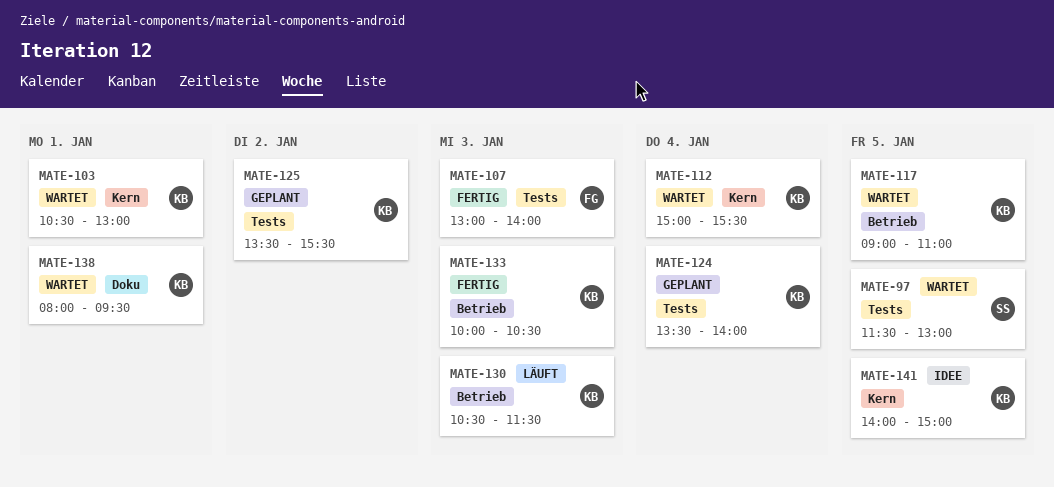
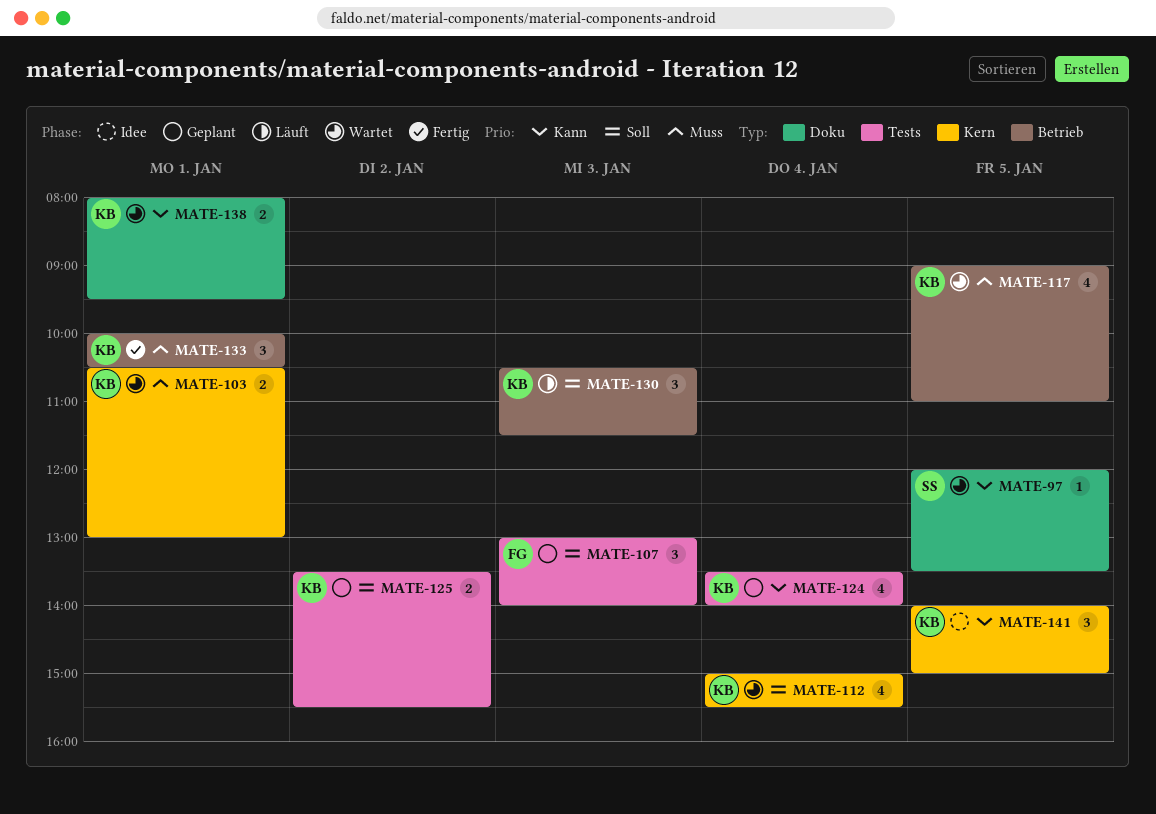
MATE-97, label: Tests -> Doku
MATE-97, begins: 11:30 -> 12:00
MATE-97, ends: 13:00 -> 13:30
MATE-107, status: Fertig -> Geplant
MATE-133, day: Jan 3 -> Jan 1

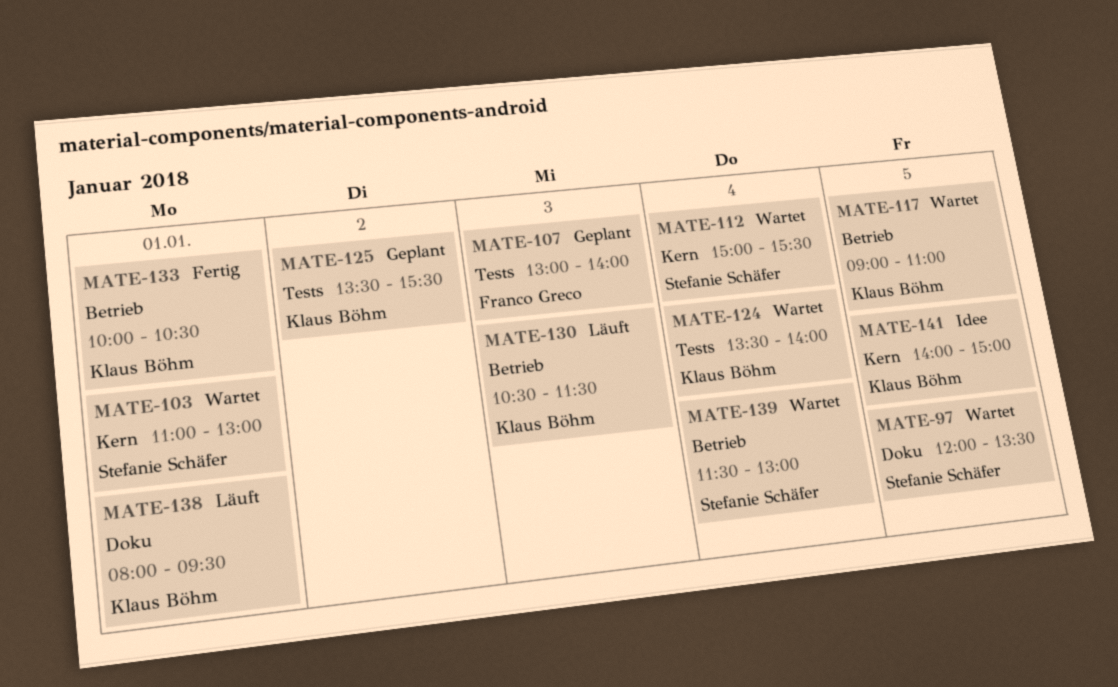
MATE-103, owner: Klaus Böhm -> Stefanie Schäfer
MATE-103, begins: 10:30 -> 11:00
MATE-112, owner: Klaus Böhm -> Stefanie Schäfer
MATE-124, status: Geplant -> Wartet
MATE-138, status: Wartet -> Läuft
MATE-139: none -> present

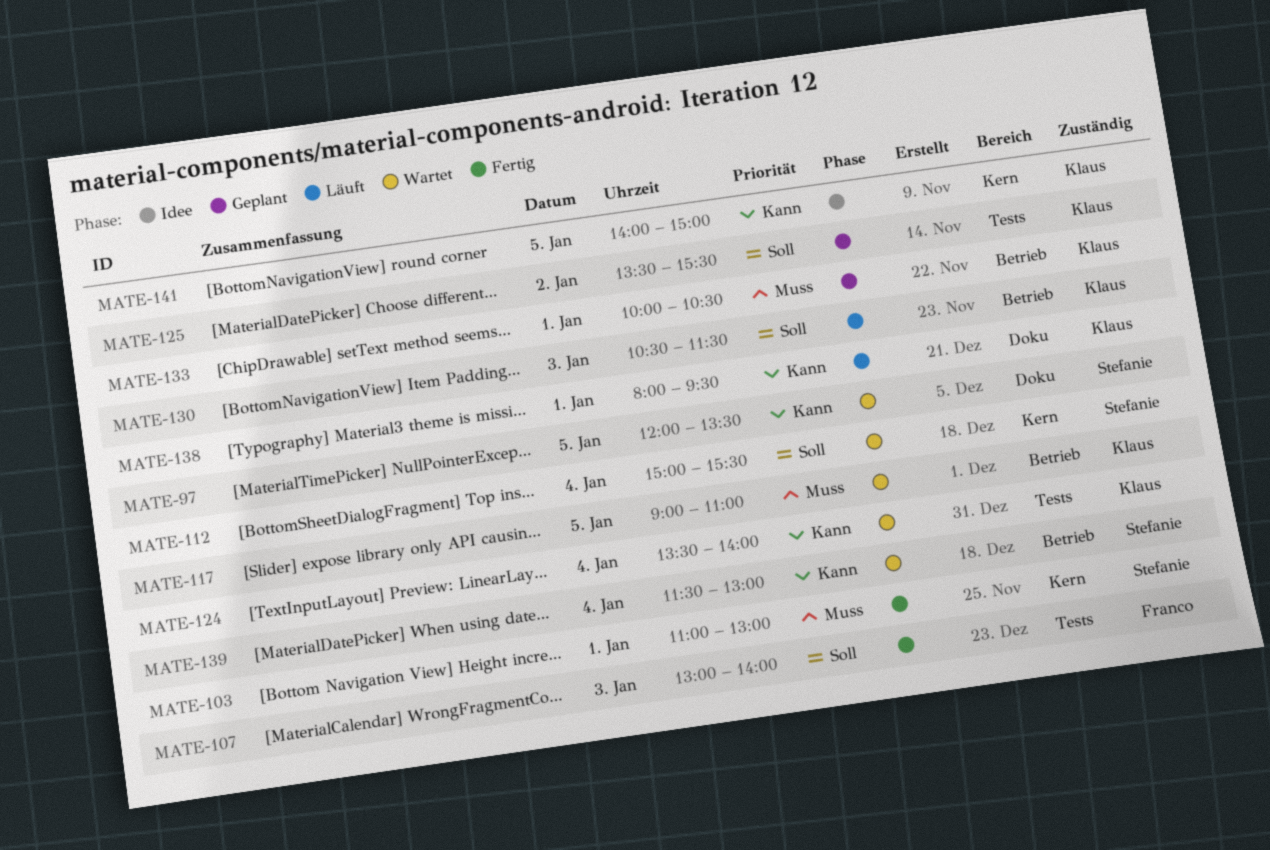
MATE-103, status: Wartet -> Fertig
MATE-107, status: Geplant -> Fertig
MATE-133, status: Fertig -> Geplant

